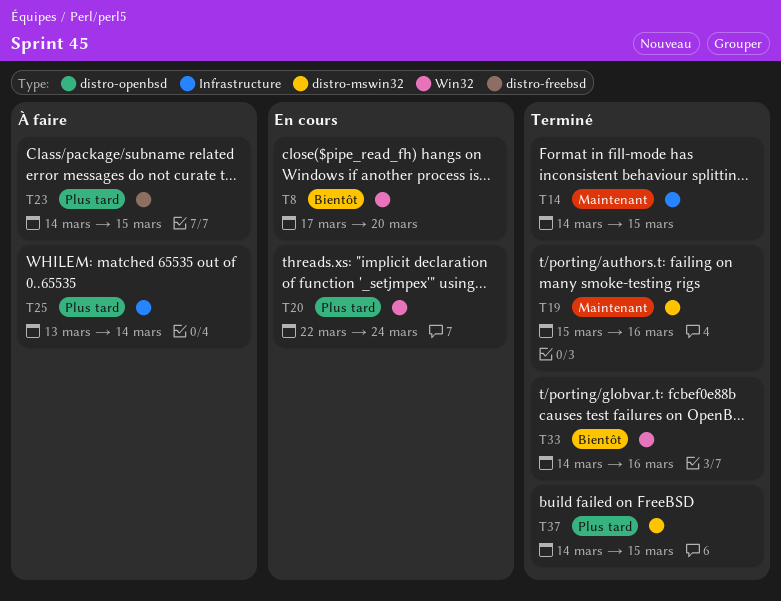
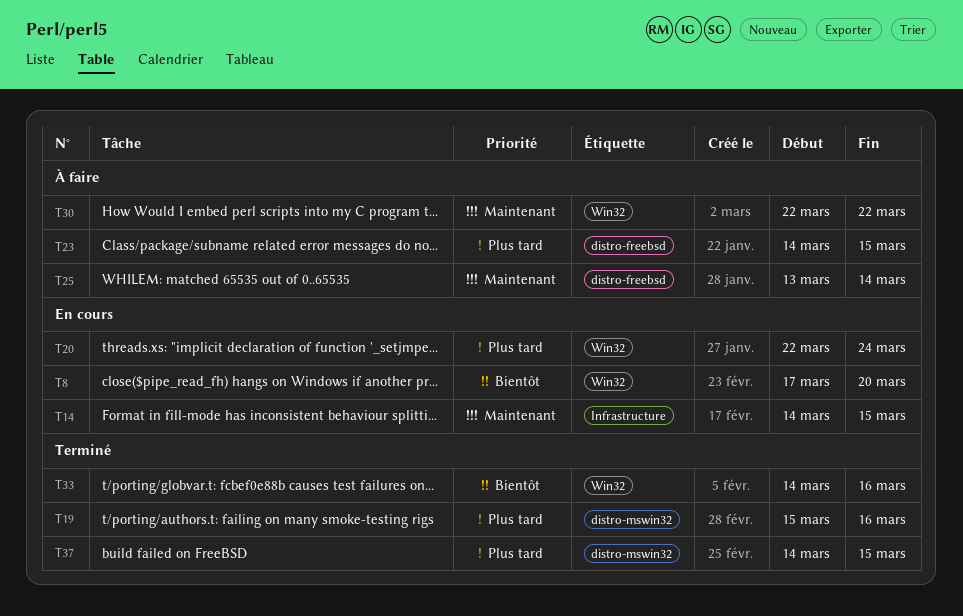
T14, status: Terminé -> En cours
T19, priority: Maintenant -> Plus tard
T25, priority: Plus tard -> Maintenant
T25, label: Infrastructure -> distro-freebsd
T30: none -> present

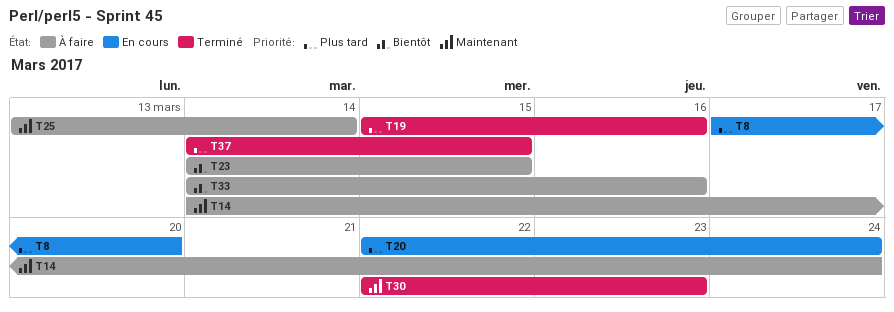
T8, priority: Bientôt -> Plus tard
T14, status: En cours -> À faire
T14, due: Mar 15 -> Mar 24
T23, priority: Plus tard -> Bientôt
T30, status: À faire -> Terminé
T30, due: Mar 22 -> Mar 23
T33, status: Terminé -> À faire

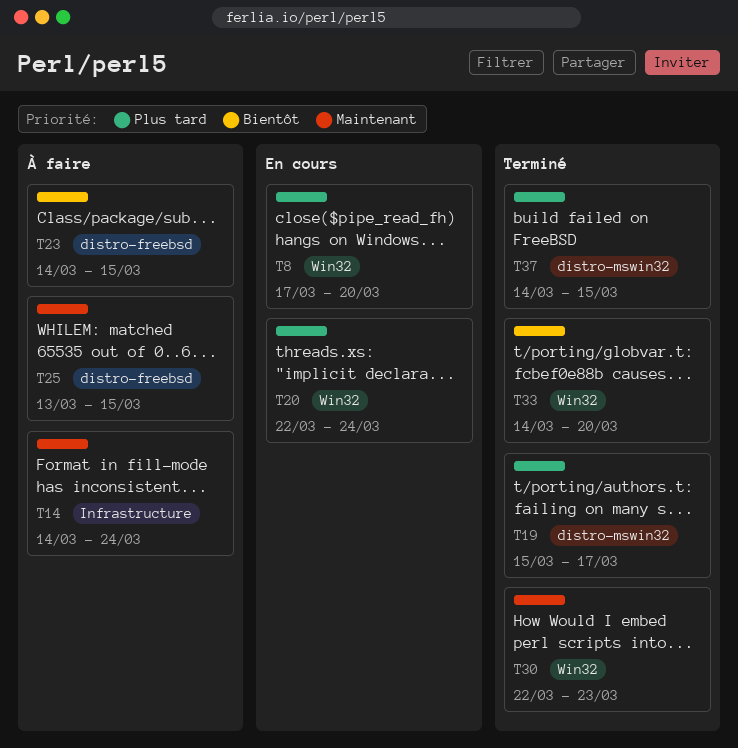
T19, due: Mar 16 -> Mar 17
T25, due: Mar 14 -> Mar 15
T33, status: À faire -> Terminé
T33, due: Mar 16 -> Mar 20

